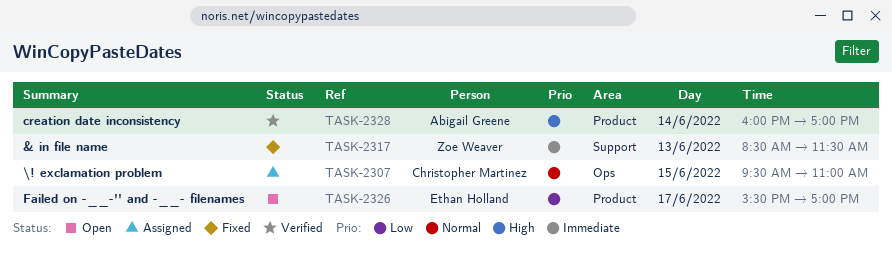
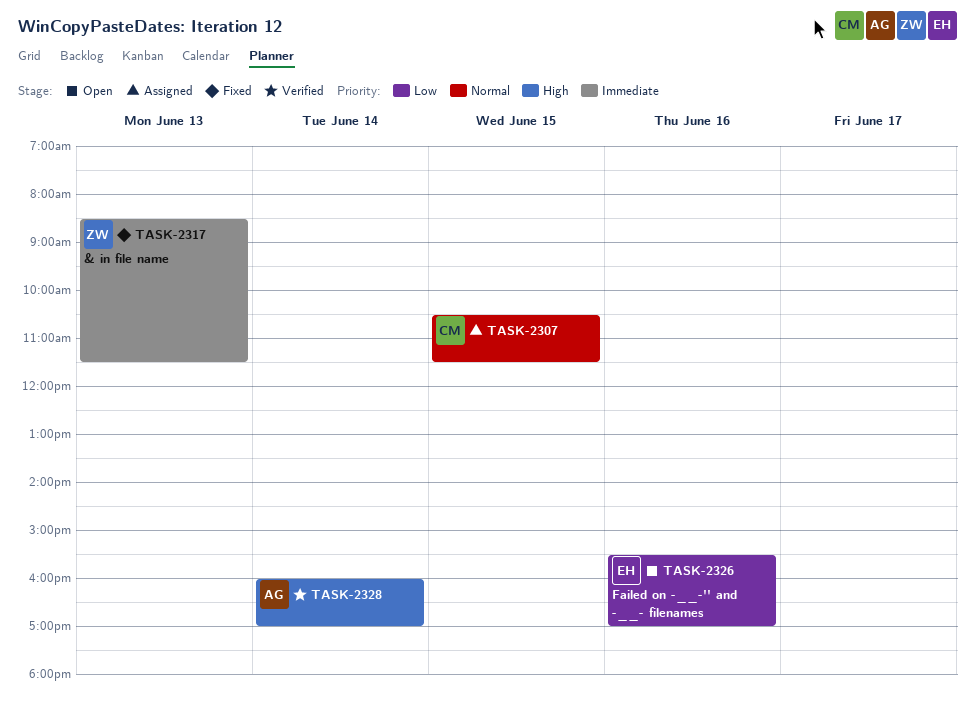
TASK-2307, begins: 09:30 -> 10:30
TASK-2307, ends: 11:00 -> 11:30
TASK-2326, day: Jun 17 -> Jun 16

